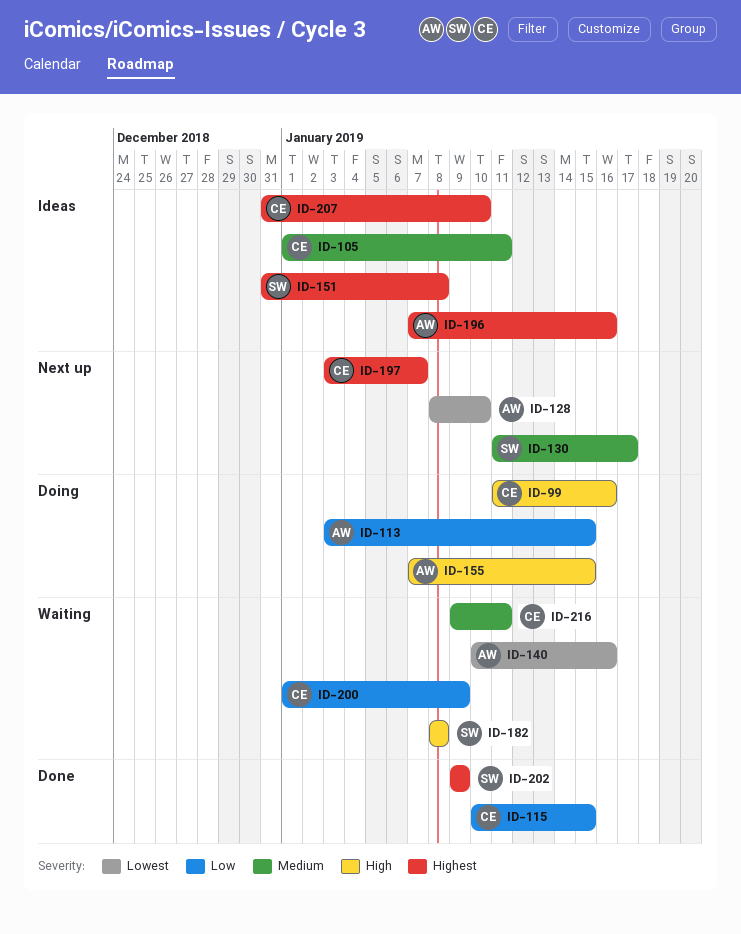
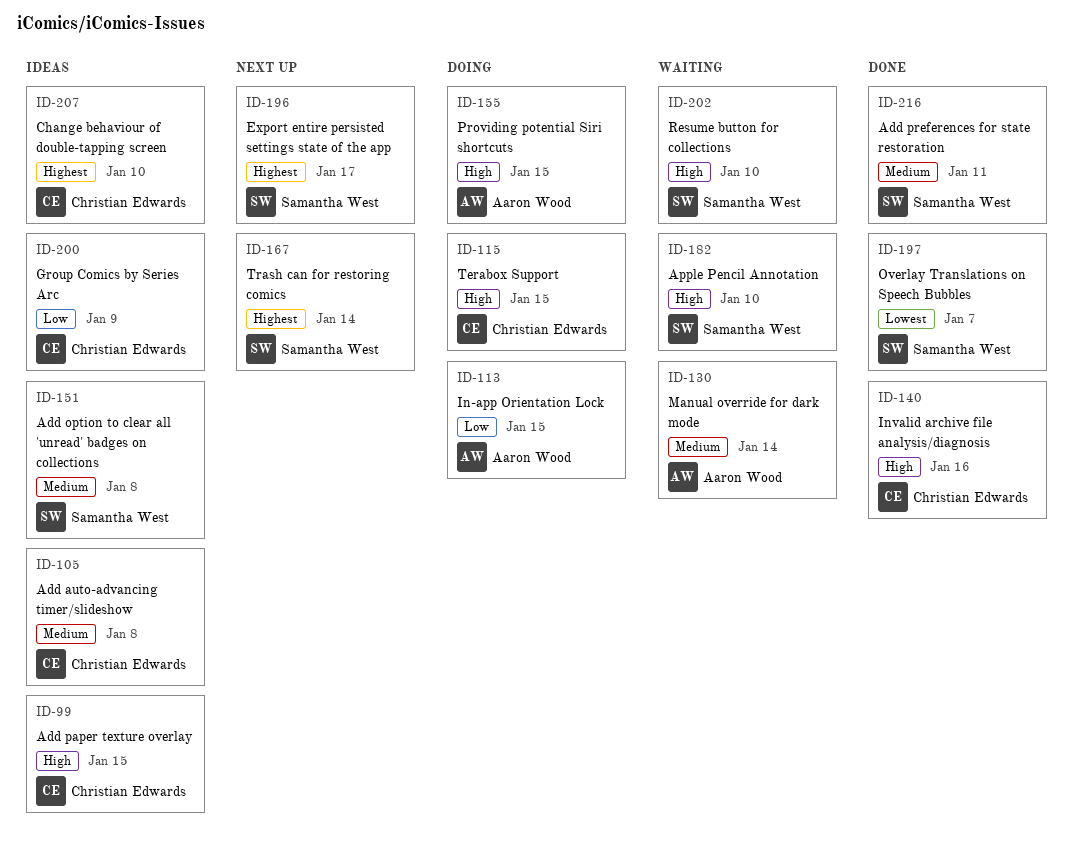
ID-99, status: Doing -> Ideas
ID-99, due: Jan 16 -> Jan 15
ID-105, due: Jan 11 -> Jan 8
ID-115, status: Done -> Doing
ID-115, priority: Low -> High
ID-128: present -> none
ID-130, status: Next up -> Waiting
ID-130, owner: Samantha West -> Aaron Wood
ID-130, due: Jan 17 -> Jan 14
ID-140, status: Waiting -> Done
ID-140, owner: Aaron Wood -> Christian Edwards
ID-140, priority: Lowest -> High
ID-151, priority: Highest -> Medium
ID-167: none -> present
ID-182, due: Jan 8 -> Jan 10
ID-196, status: Ideas -> Next up
ID-196, owner: Aaron Wood -> Samantha West
ID-196, due: Jan 16 -> Jan 17
ID-197, status: Next up -> Done
ID-197, owner: Christian Edwards -> Samantha West
ID-197, priority: Highest -> Lowest
ID-200, status: Waiting -> Ideas
ID-202, status: Done -> Waiting
ID-202, priority: Highest -> High
ID-202, due: Jan 9 -> Jan 10
ID-216, status: Waiting -> Done
ID-216, owner: Christian Edwards -> Samantha West

